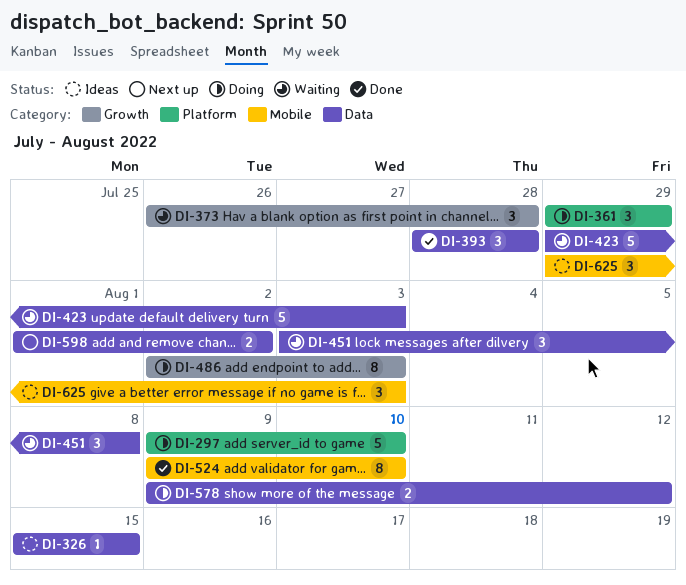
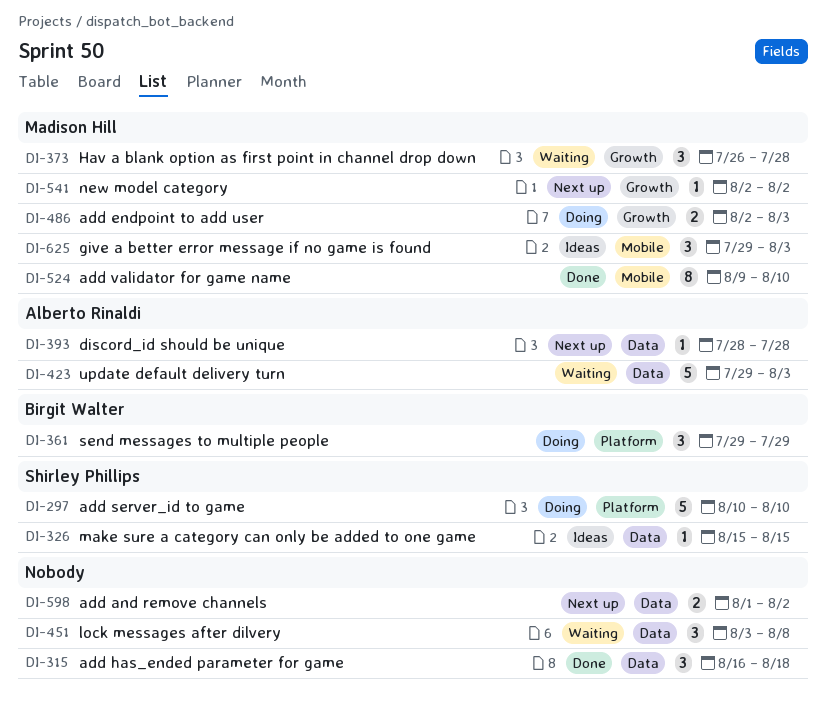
DI-297, start: Aug 9 -> Aug 10
DI-315: none -> present
DI-393, status: Done -> Next up
DI-393, estimate: 3 -> 1
DI-486, estimate: 8 -> 2
DI-541: none -> present
DI-578: present -> none

